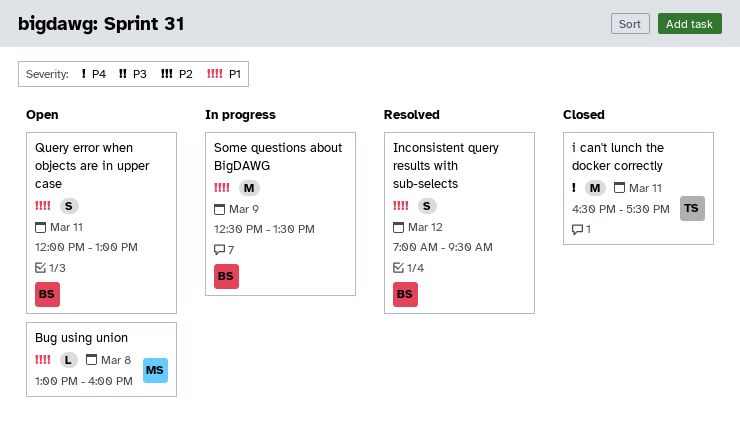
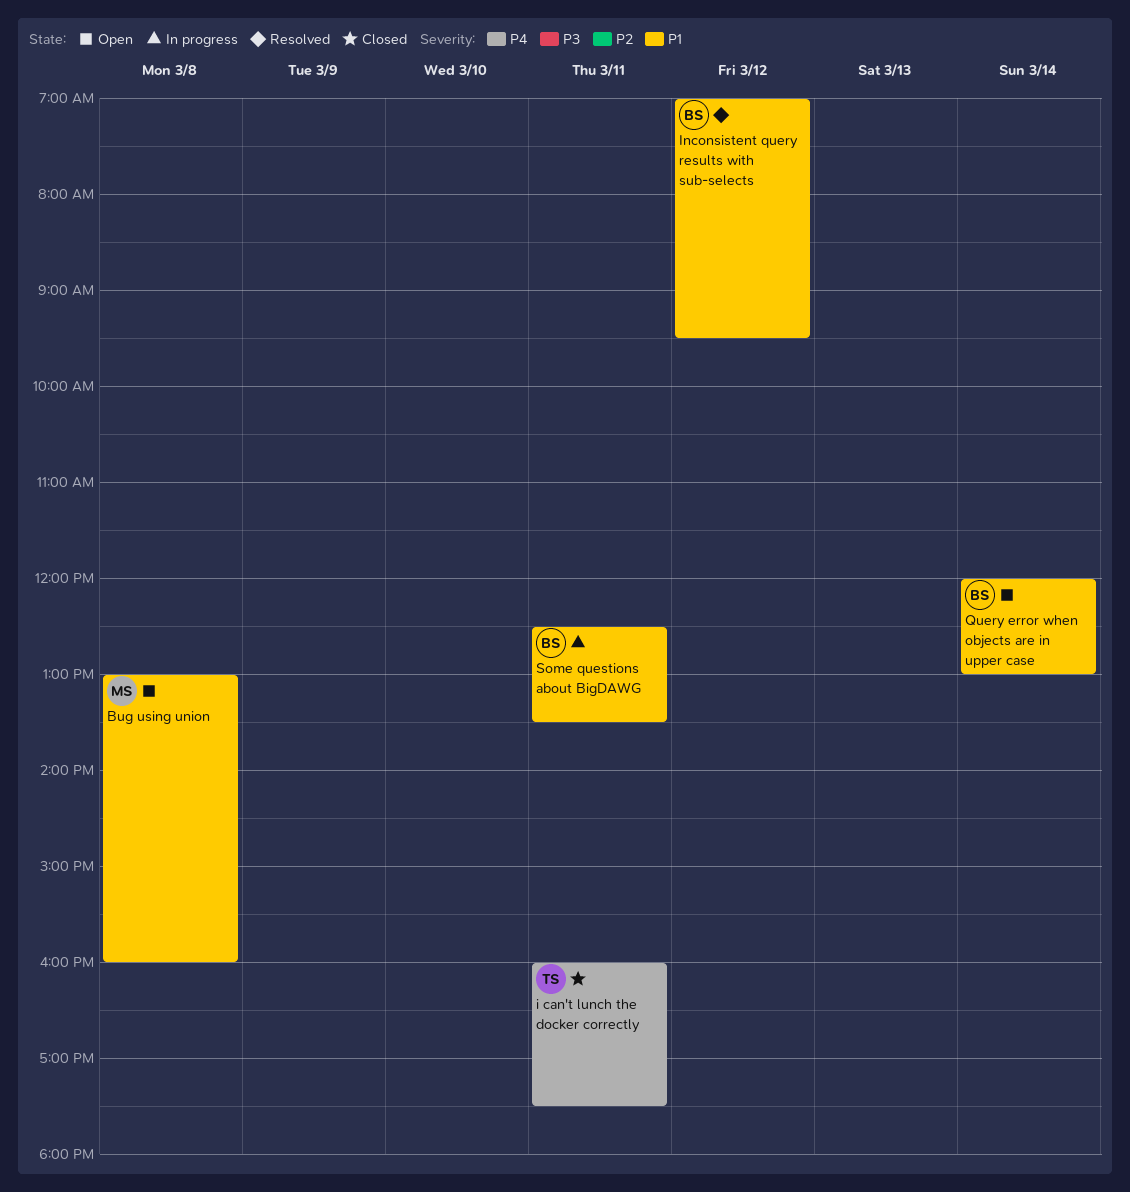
i can't lunch the docker correctly, begins: 16:30 -> 16:00
Query error when objects are in upper case, day: Mar 11 -> Mar 14
Some questions about BigDAWG, day: Mar 9 -> Mar 11

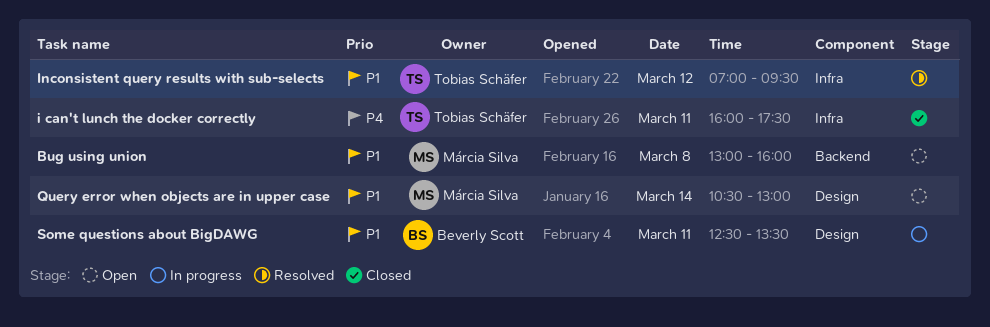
Inconsistent query results with sub-selects, owner: Beverly Scott -> Tobias Schäfer
Query error when objects are in upper case, owner: Beverly Scott -> Márcia Silva
Query error when objects are in upper case, begins: 12:00 -> 10:30

